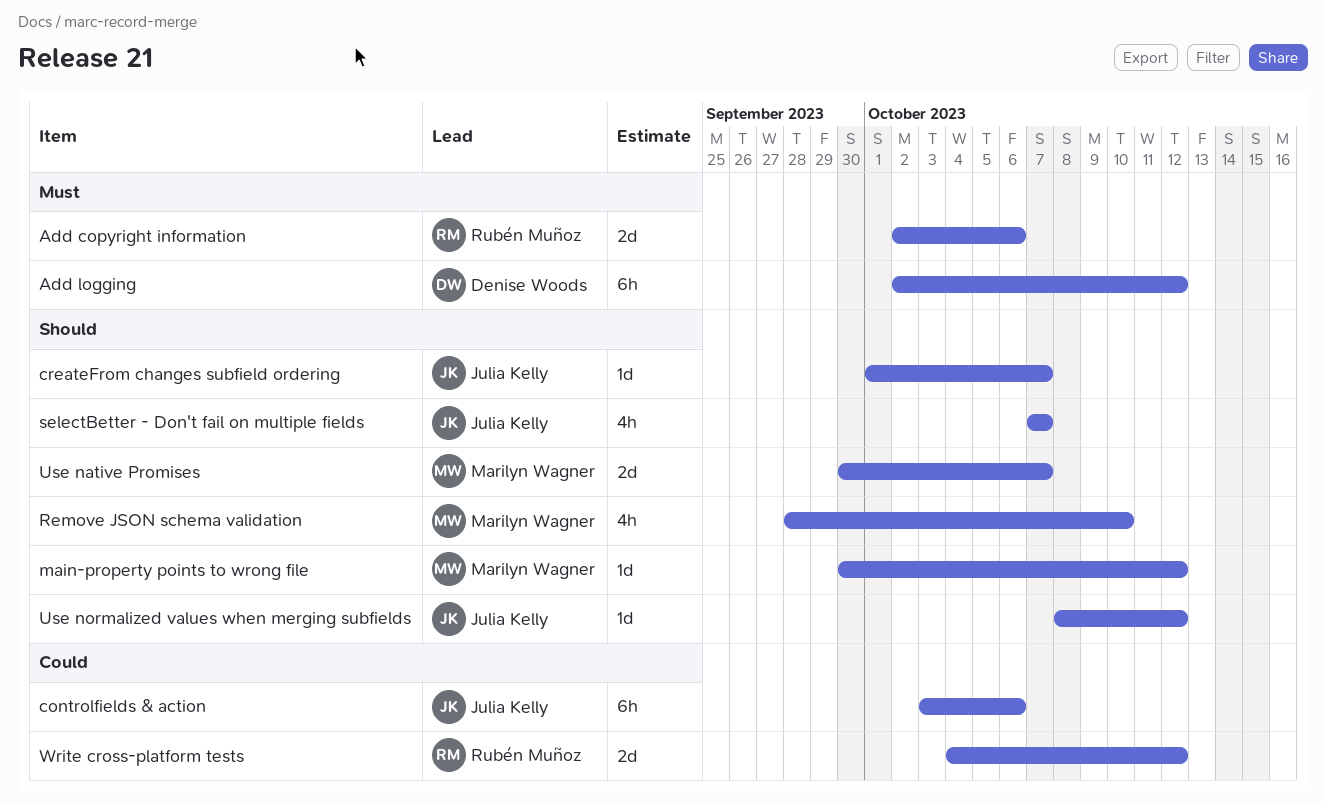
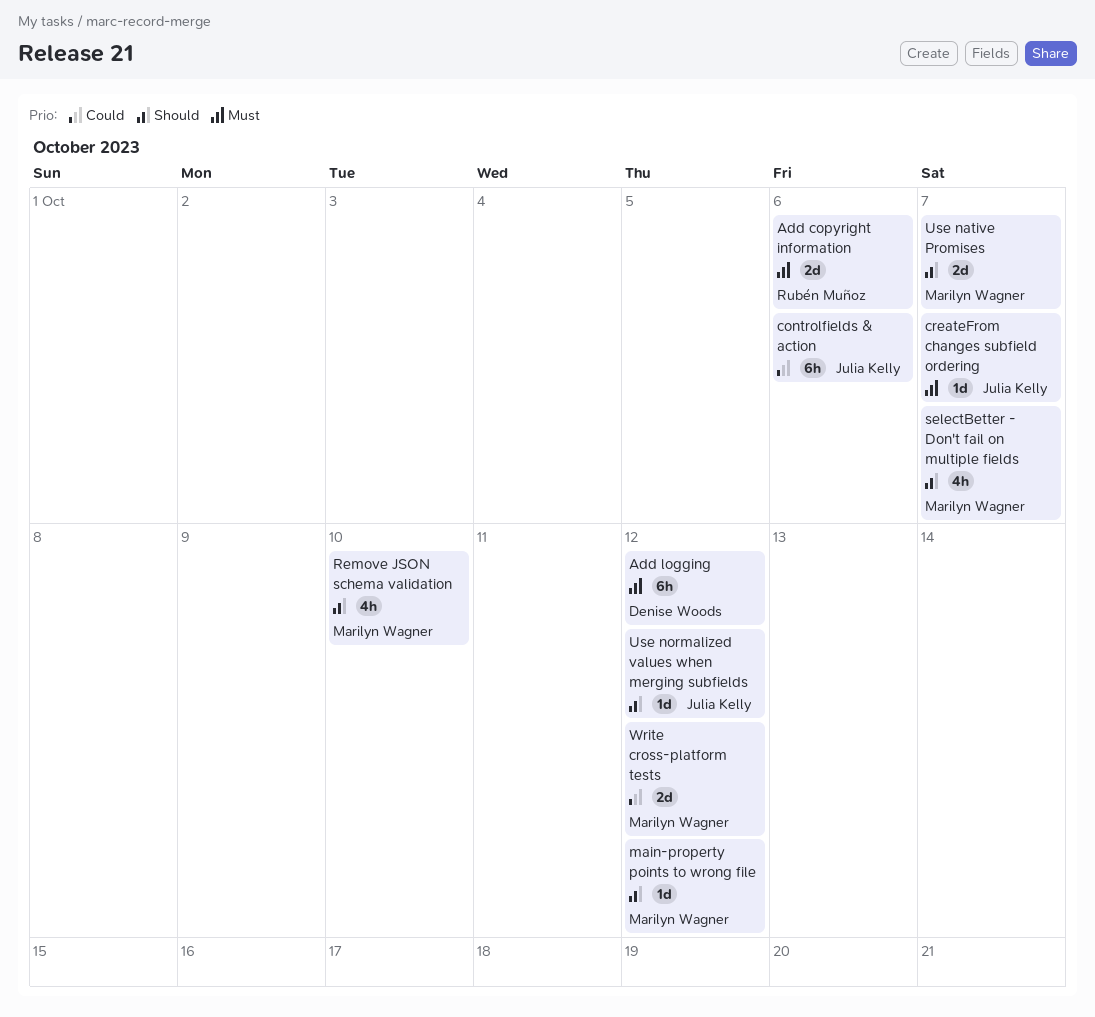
createFrom changes subfield ordering, priority: Should -> Must
selectBetter - Don't fail on multiple fields, owner: Julia Kelly -> Marilyn Wagner
Write cross-platform tests, owner: Rubén Muñoz -> Marilyn Wagner

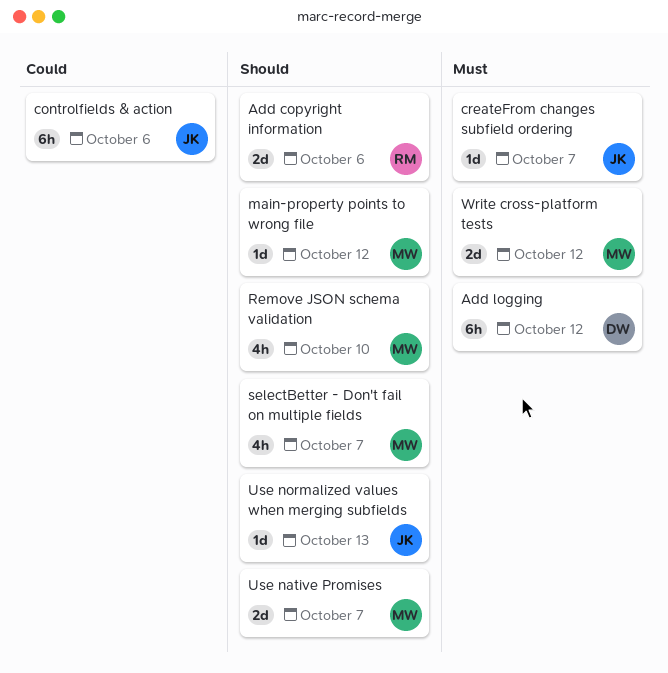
Add copyright information, priority: Must -> Should
Use normalized values when merging subfields, due: Oct 12 -> Oct 13
Write cross-platform tests, priority: Could -> Must

